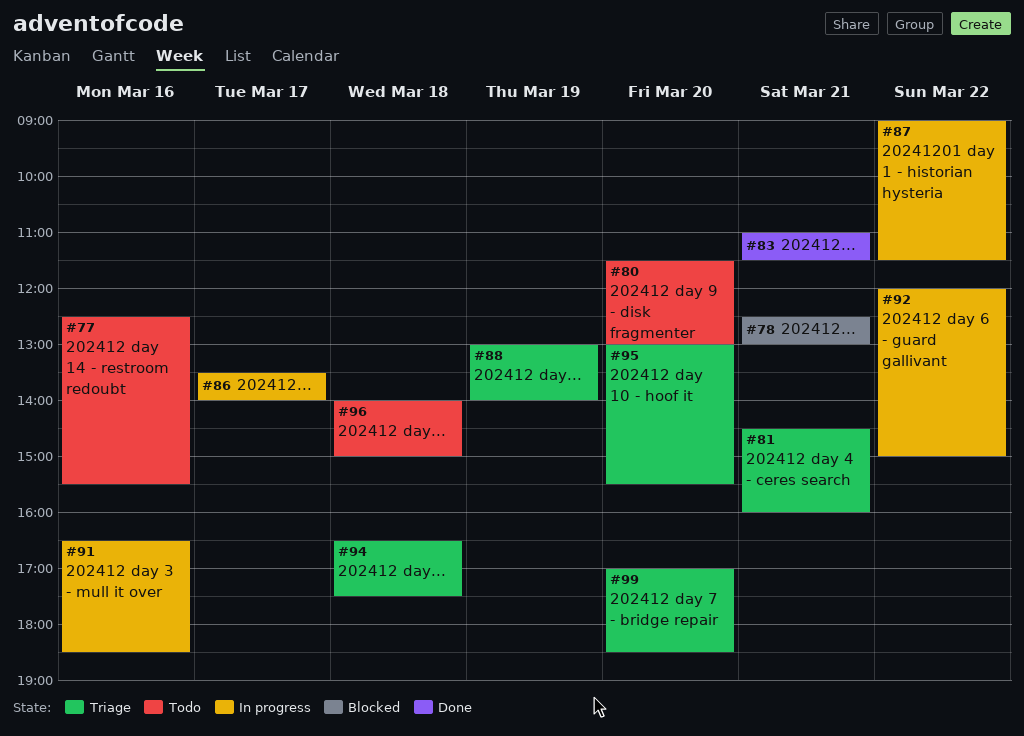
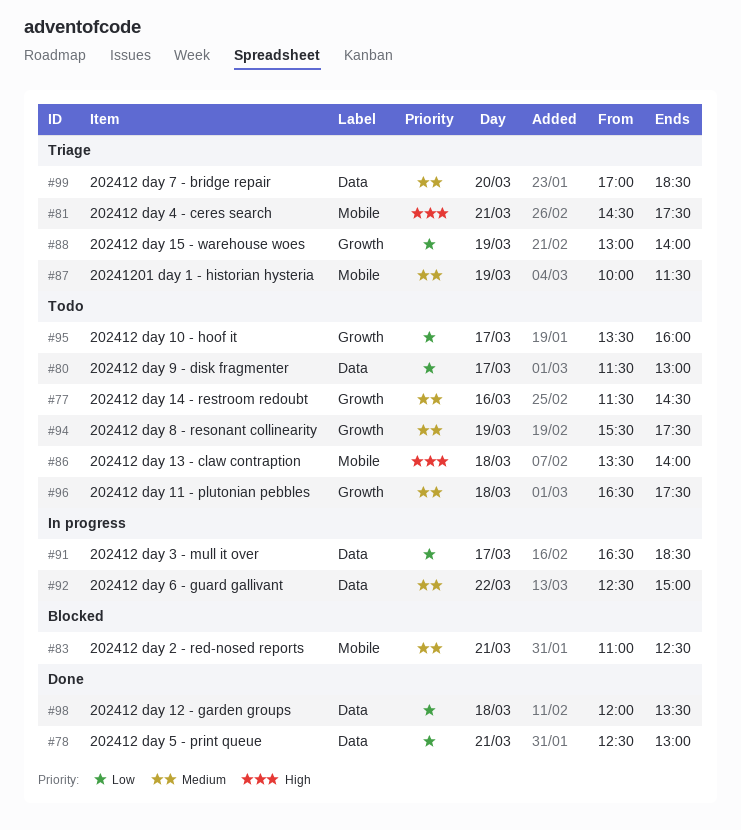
#77, begins: 12:30 -> 11:30
#77, ends: 15:30 -> 14:30
#78, status: Blocked -> Done
#80, day: Mar 20 -> Mar 17
#81, ends: 16:00 -> 17:30
#83, status: Done -> Blocked
#83, ends: 11:30 -> 12:30
#86, status: In progress -> Todo
#86, day: Mar 17 -> Mar 18
#87, status: In progress -> Triage
#87, day: Mar 22 -> Mar 19
#87, begins: 09:00 -> 10:00
#91, day: Mar 16 -> Mar 17
#92, begins: 12:00 -> 12:30
#94, status: Triage -> Todo
#94, day: Mar 18 -> Mar 19
#94, begins: 16:30 -> 15:30
#95, status: Triage -> Todo
#95, day: Mar 20 -> Mar 17
#95, begins: 13:00 -> 13:30
#95, ends: 15:30 -> 16:00
#96, begins: 14:00 -> 16:30
#96, ends: 15:00 -> 17:30
#98: none -> present

